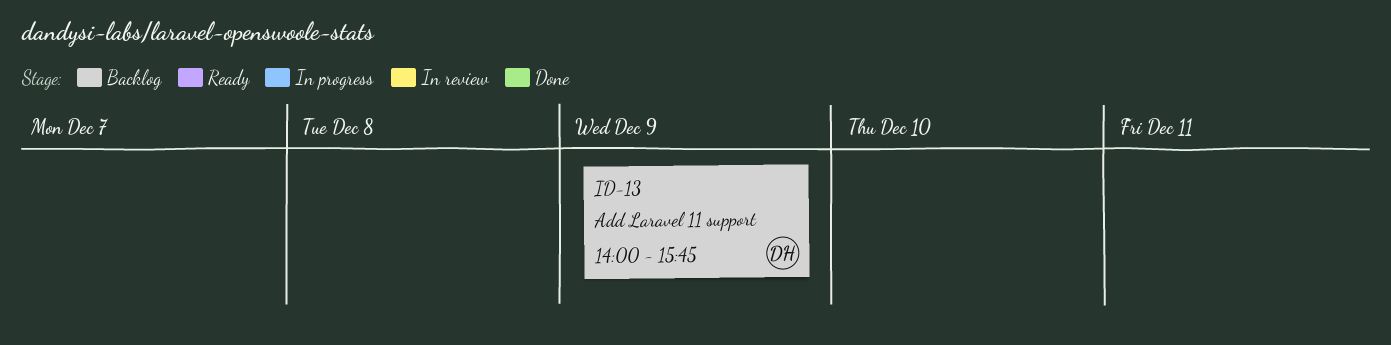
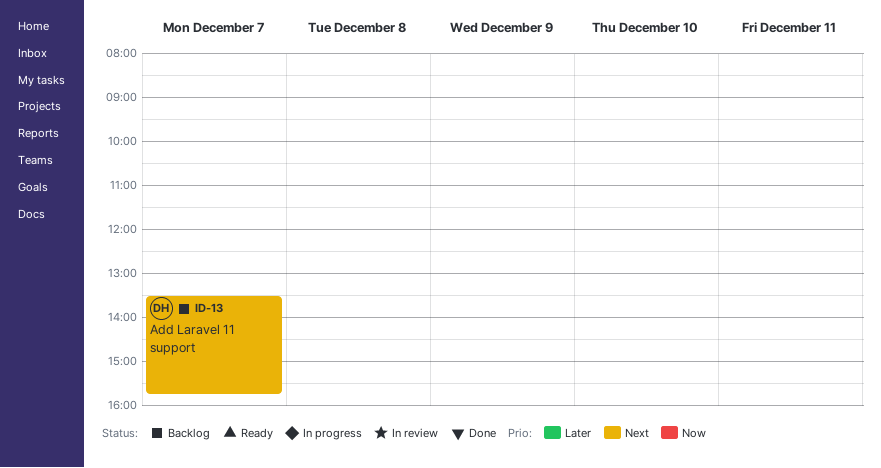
ID-13, day: Dec 9 -> Dec 7
ID-13, begins: 14:00 -> 13:30

